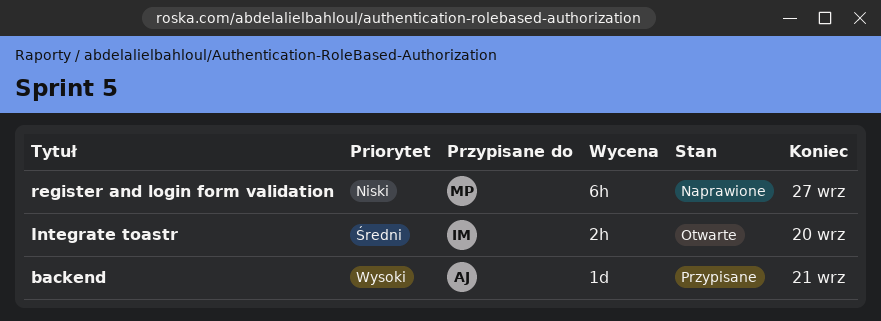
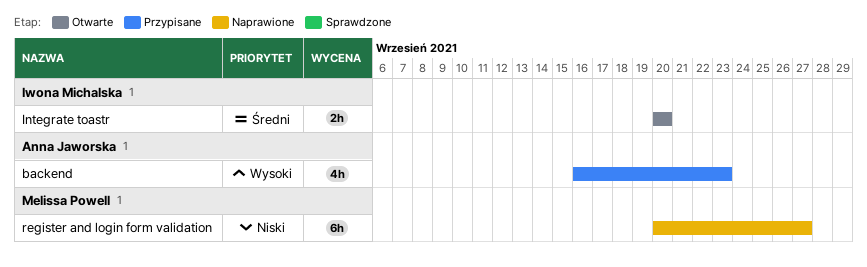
backend, estimate: 1d -> 4h
backend, due: Sep 21 -> Sep 23

